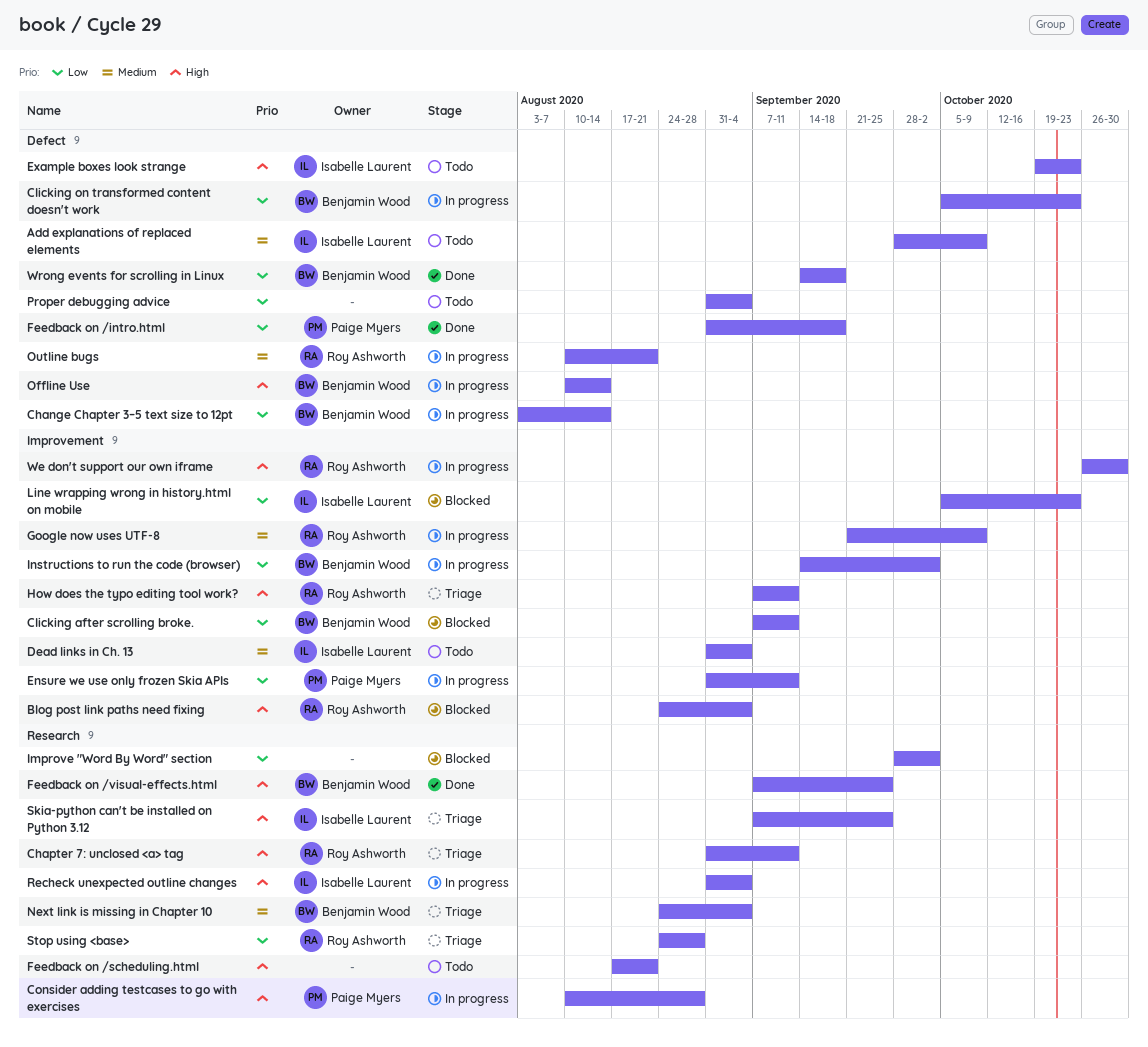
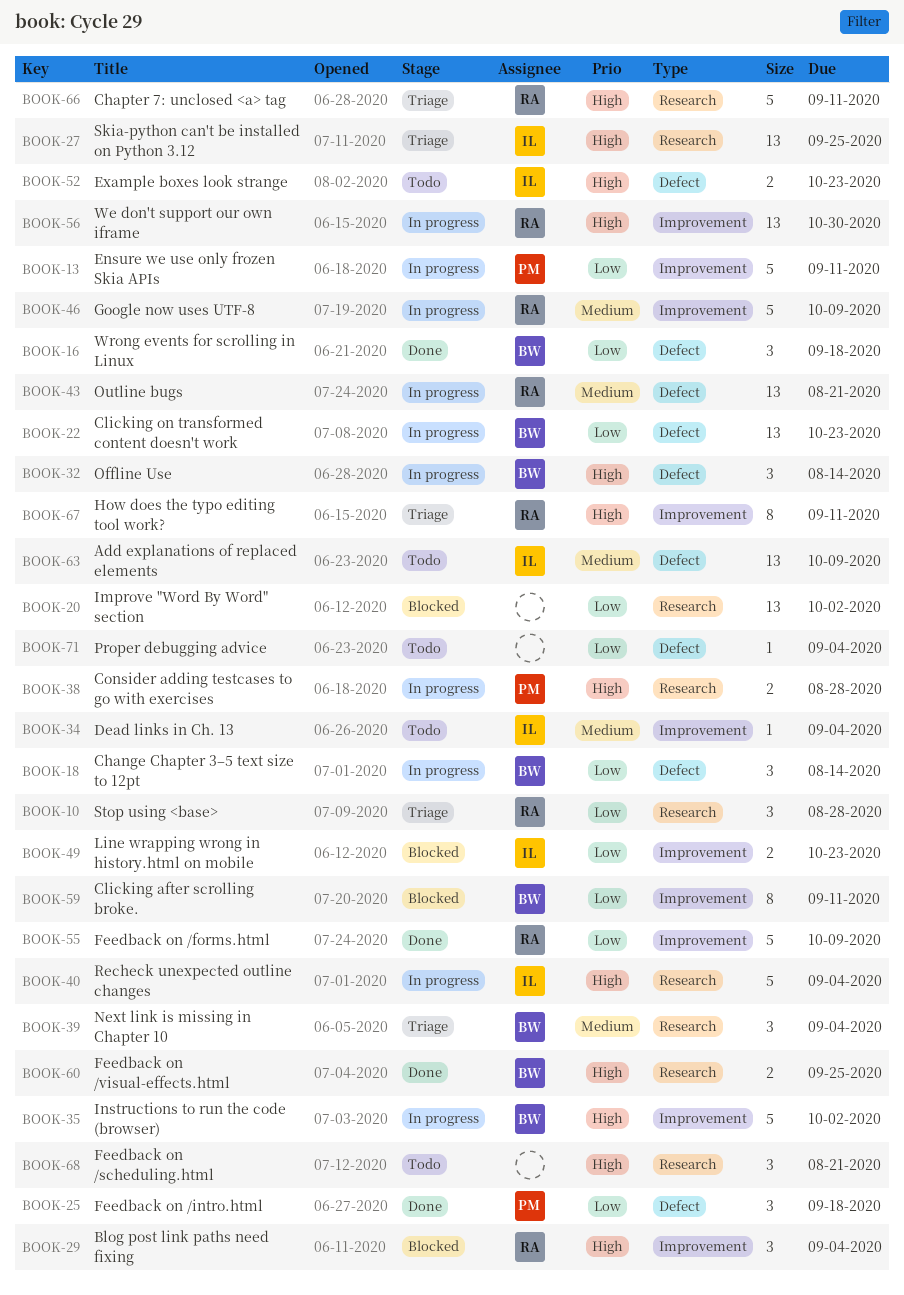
Feedback on /forms.html: none -> present
Instructions to run the code (browser), priority: Low -> High

